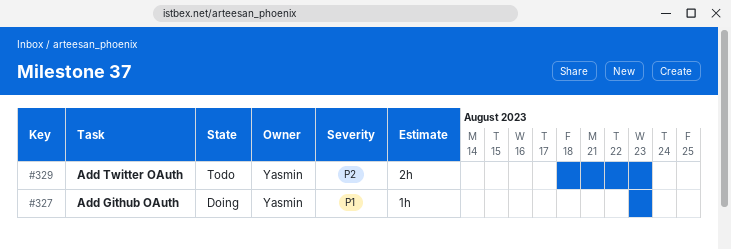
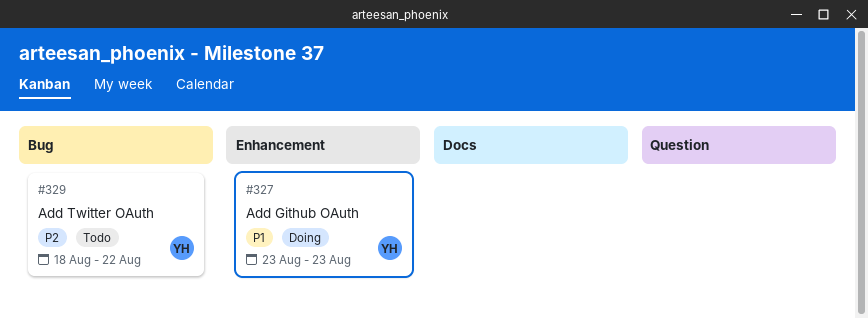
#329, due: Aug 23 -> Aug 22

